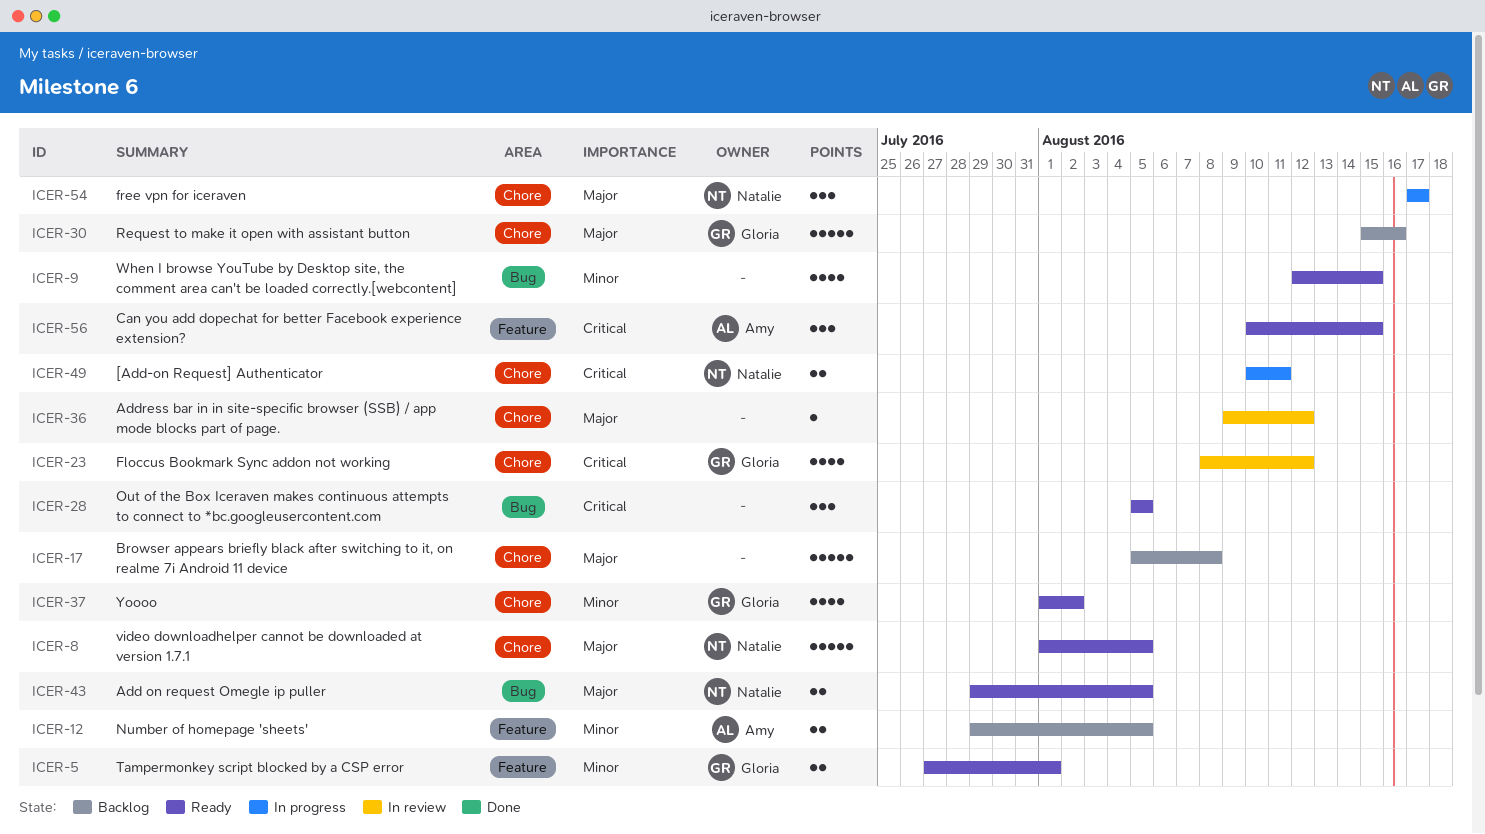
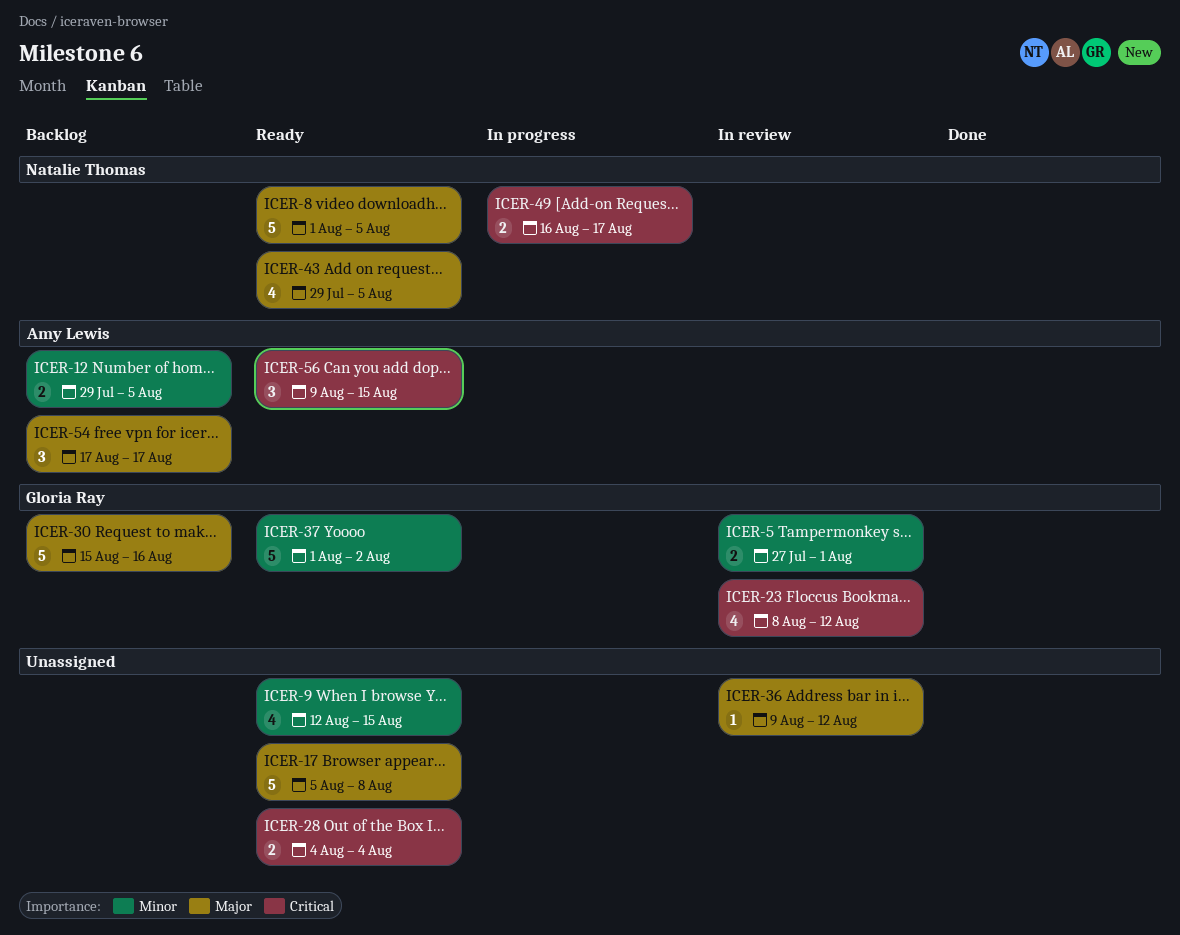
ICER-5, status: Ready -> In review
ICER-17, status: Backlog -> Ready
ICER-28, estimate: 3 -> 2
ICER-28, start: Aug 5 -> Aug 4
ICER-28, due: Aug 5 -> Aug 4
ICER-37, estimate: 4 -> 5
ICER-43, estimate: 2 -> 4
ICER-49, start: Aug 10 -> Aug 16
ICER-49, due: Aug 11 -> Aug 17
ICER-54, status: In progress -> Backlog
ICER-54, owner: Natalie Thomas -> Amy Lewis
ICER-56, start: Aug 10 -> Aug 9

